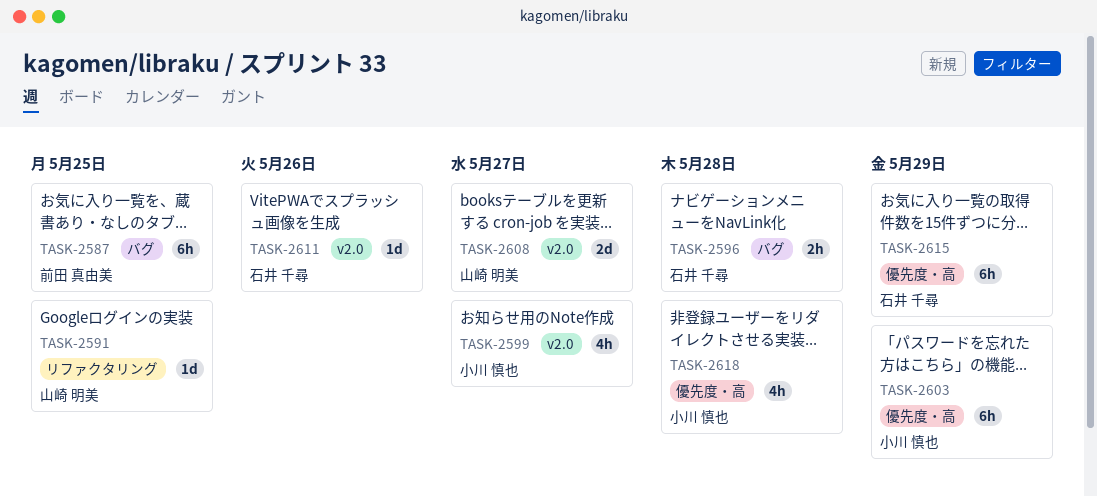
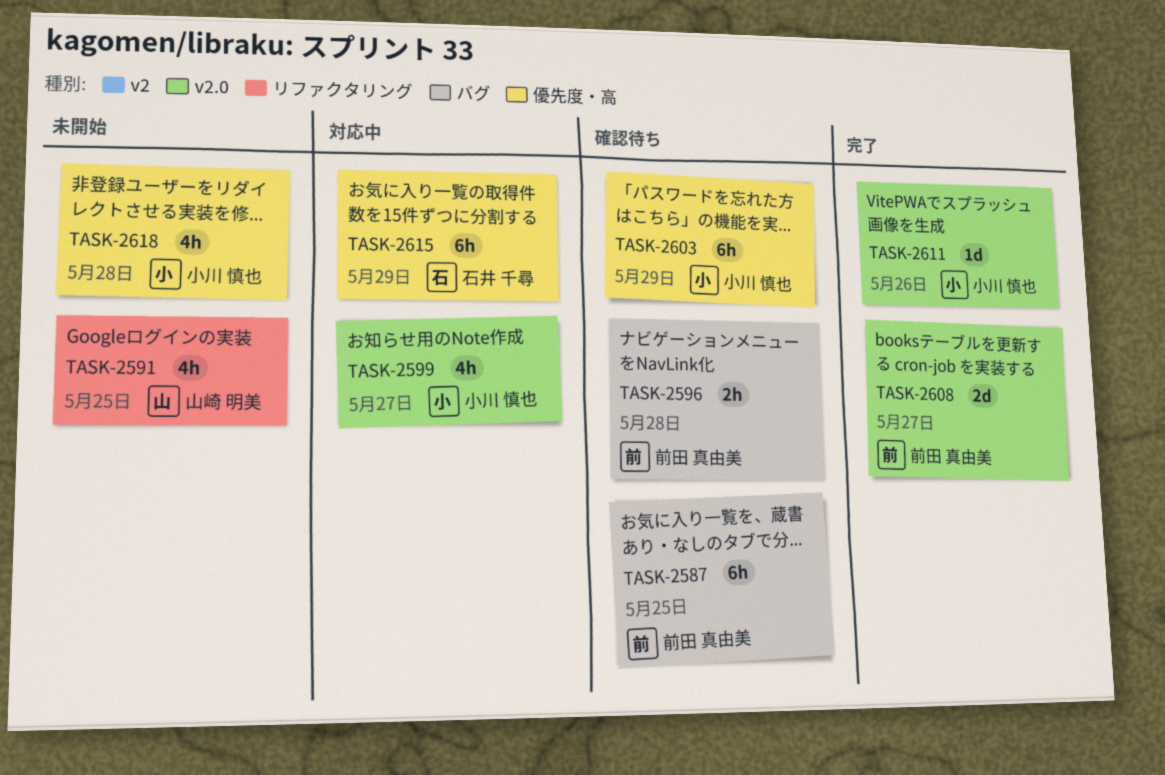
TASK-2591, estimate: 1d -> 4h
TASK-2596, owner: 石井 千尋 -> 前田 真由美
TASK-2608, owner: 山崎 明美 -> 前田 真由美
TASK-2611, owner: 石井 千尋 -> 小川 慎也

